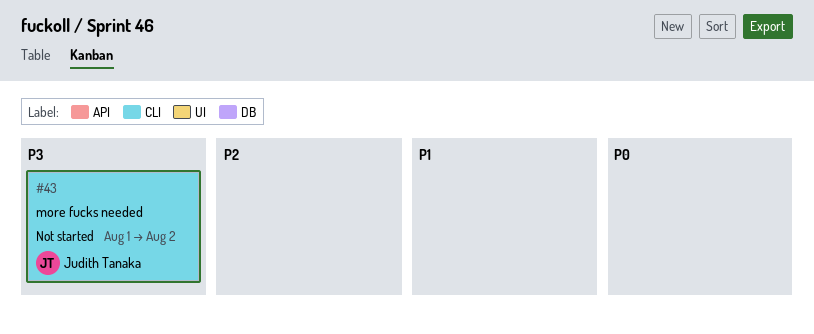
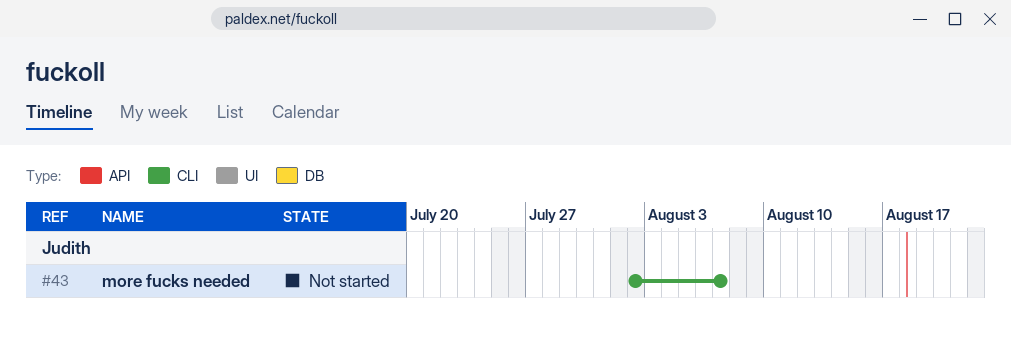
#43, start: Aug 1 -> Aug 2
#43, due: Aug 2 -> Aug 7

